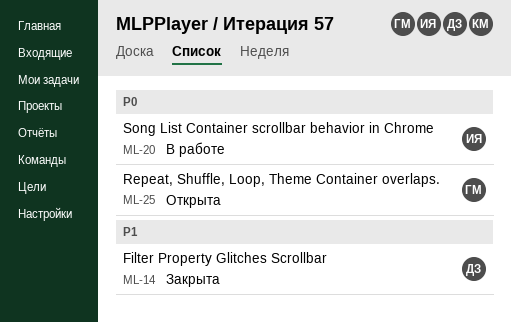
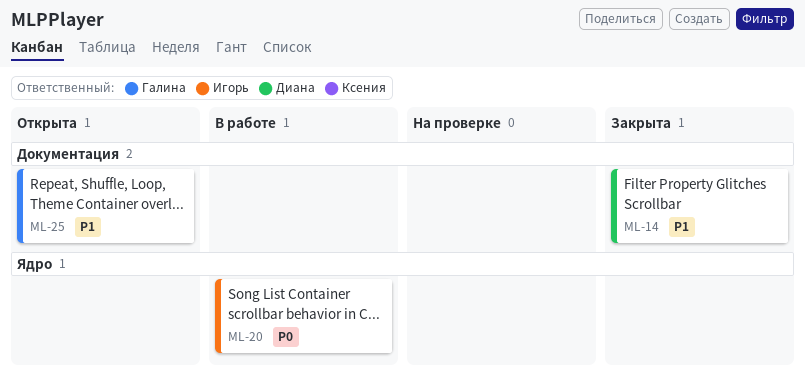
ML-25, priority: P0 -> P1

